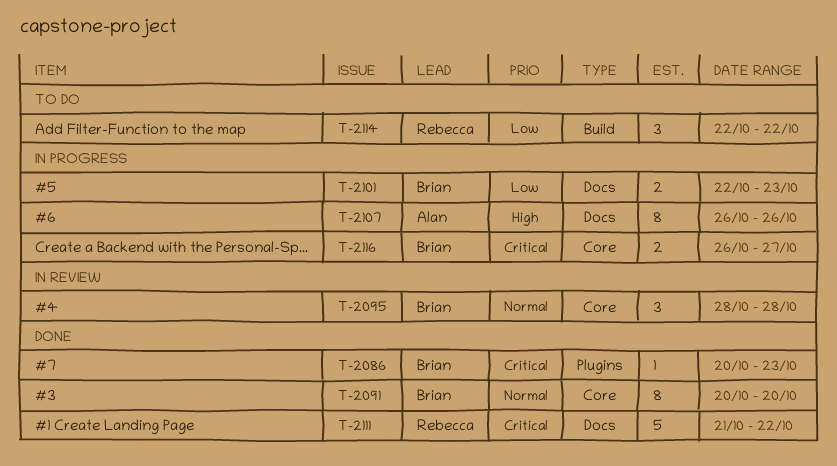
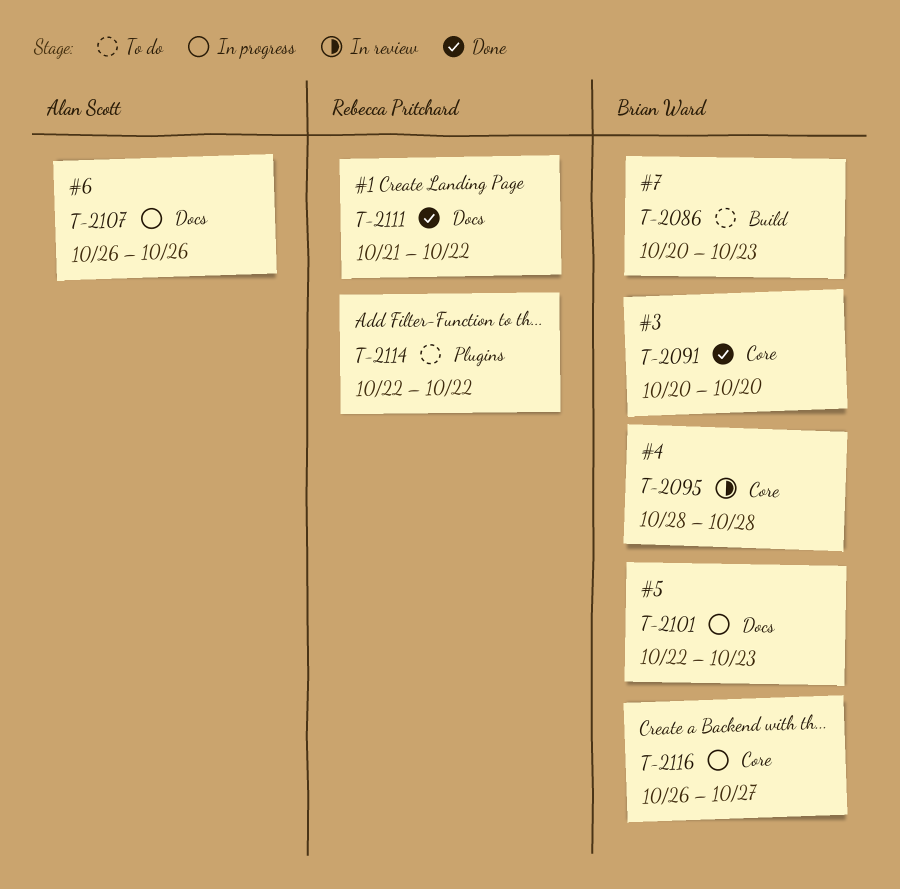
T-2086, status: Done -> To do
T-2086, label: Plugins -> Build
T-2114, label: Build -> Plugins

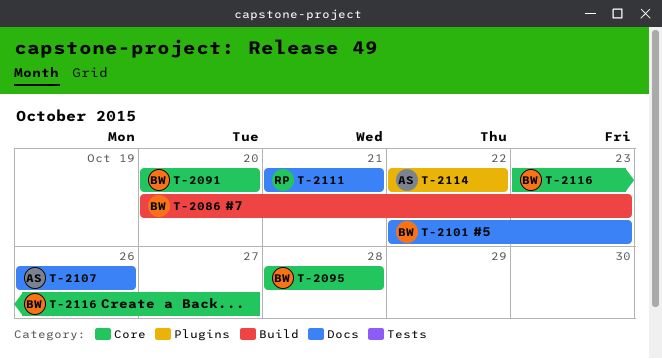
T-2111, due: Oct 22 -> Oct 21
T-2114, owner: Rebecca Pritchard -> Alan Scott
T-2116, start: Oct 26 -> Oct 23

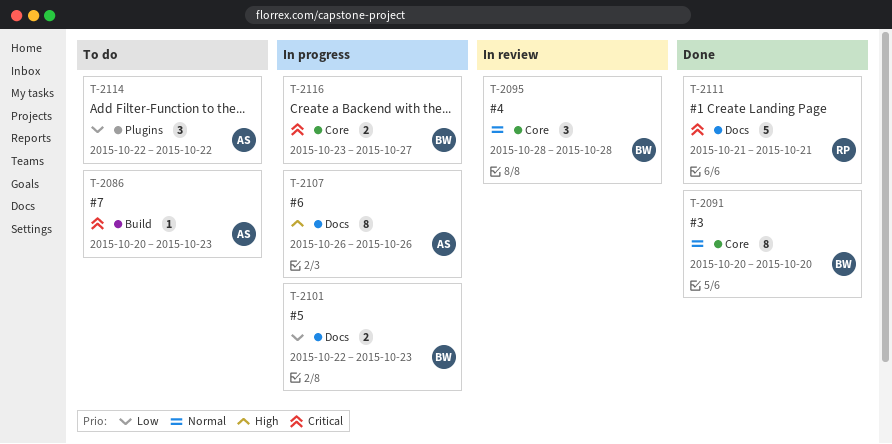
T-2086, owner: BW -> AS

